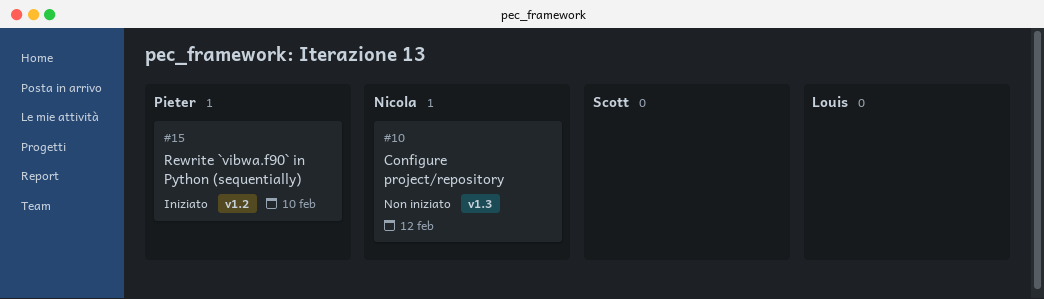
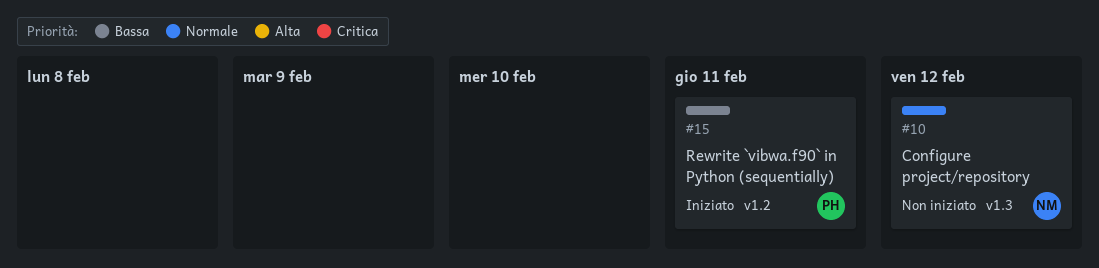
#15, due: Feb 10 -> Feb 11

